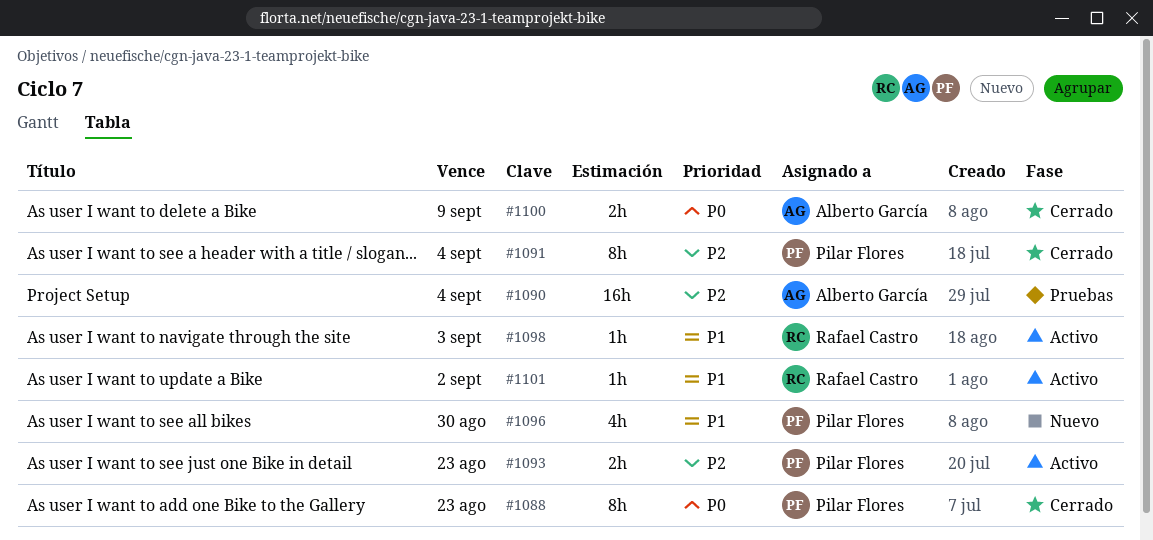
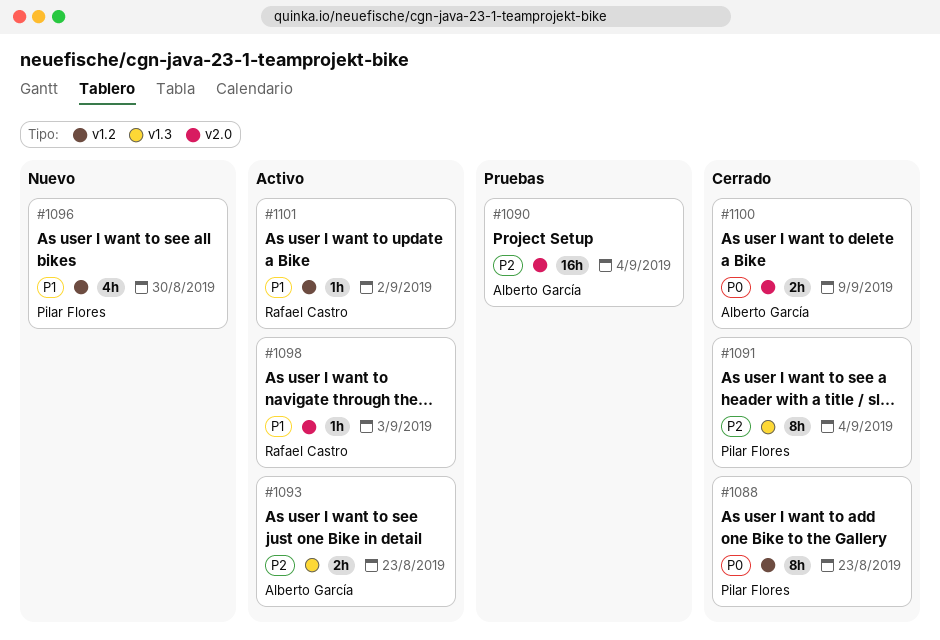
#1093, owner: Pilar Flores -> Alberto García

